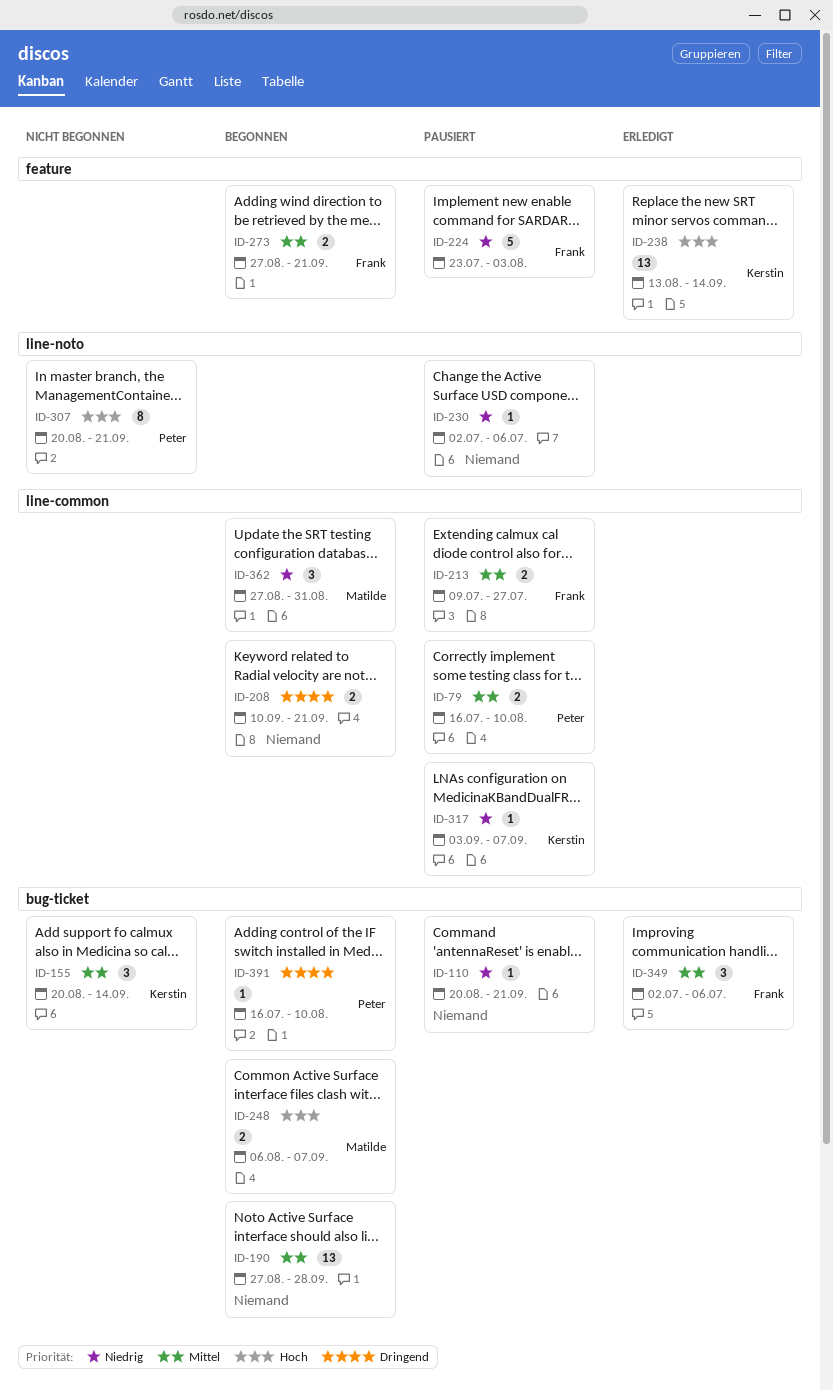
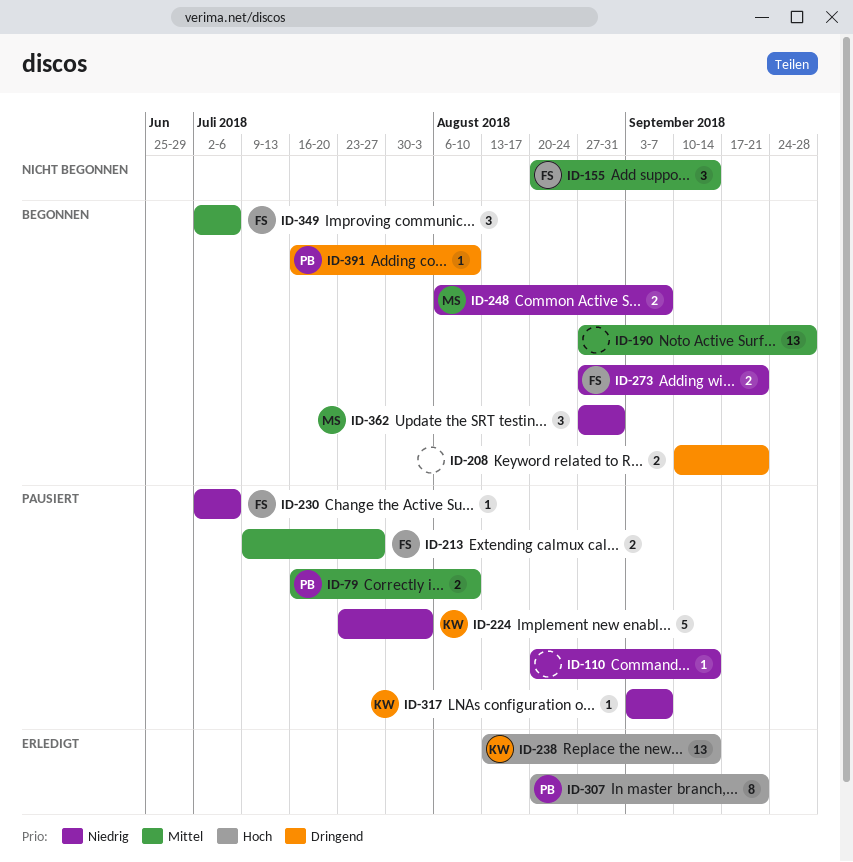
ID-110, due: Sep 21 -> Sep 14
ID-155, owner: Kerstin -> Frank
ID-224, owner: Frank -> Kerstin
ID-230, owner: none -> Frank
ID-248, priority: Hoch -> Niedrig
ID-273, priority: Mittel -> Niedrig
ID-307, status: Nicht begonnen -> Erledigt
ID-349, status: Erledigt -> Begonnen

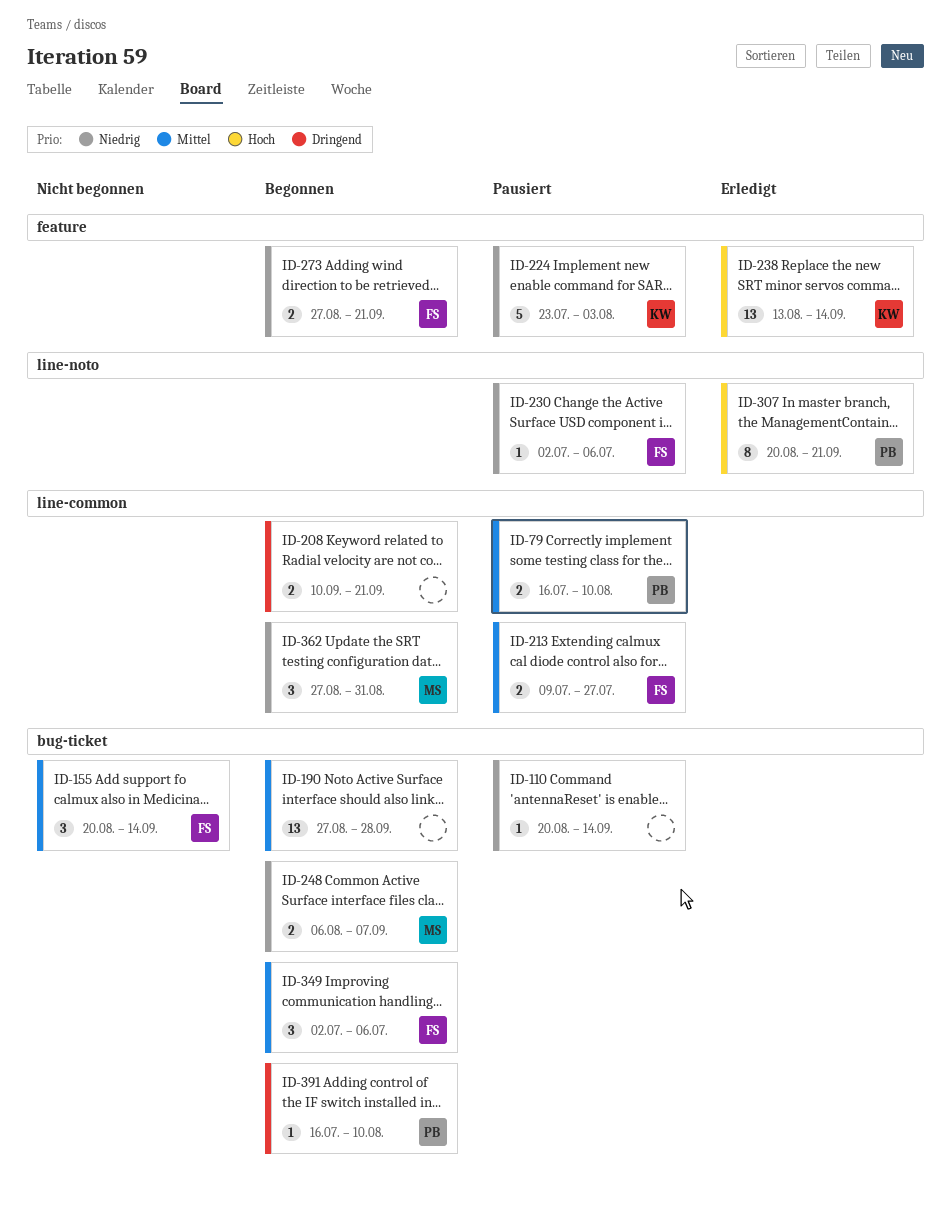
ID-317: present -> none

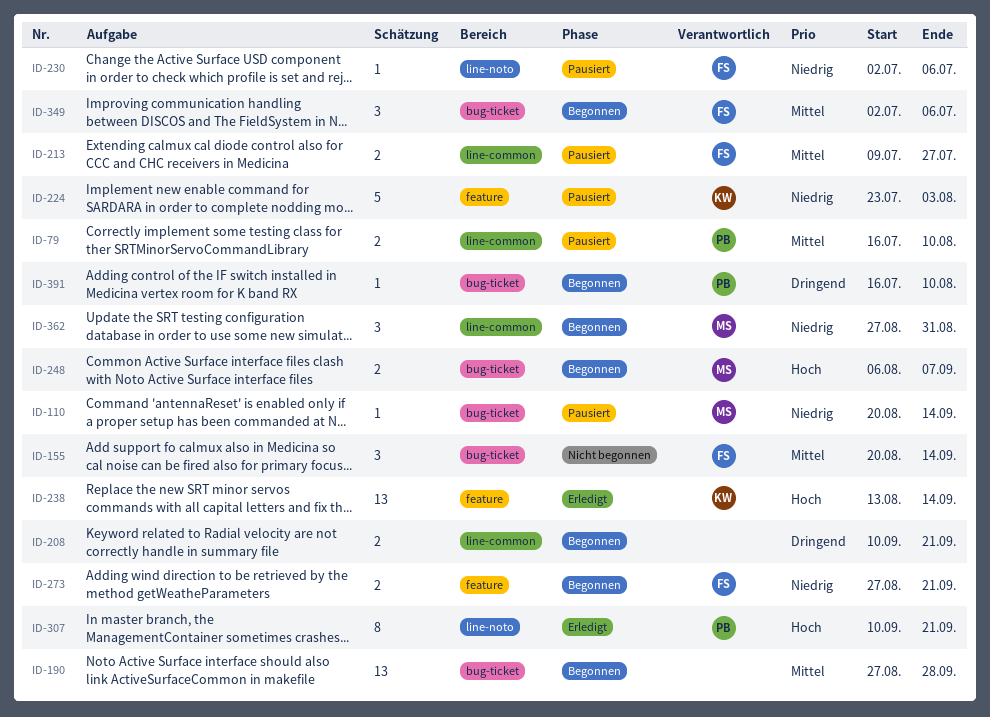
ID-110, owner: none -> MS
ID-248, priority: Niedrig -> Hoch
ID-307, start: Aug 20 -> Sep 10

